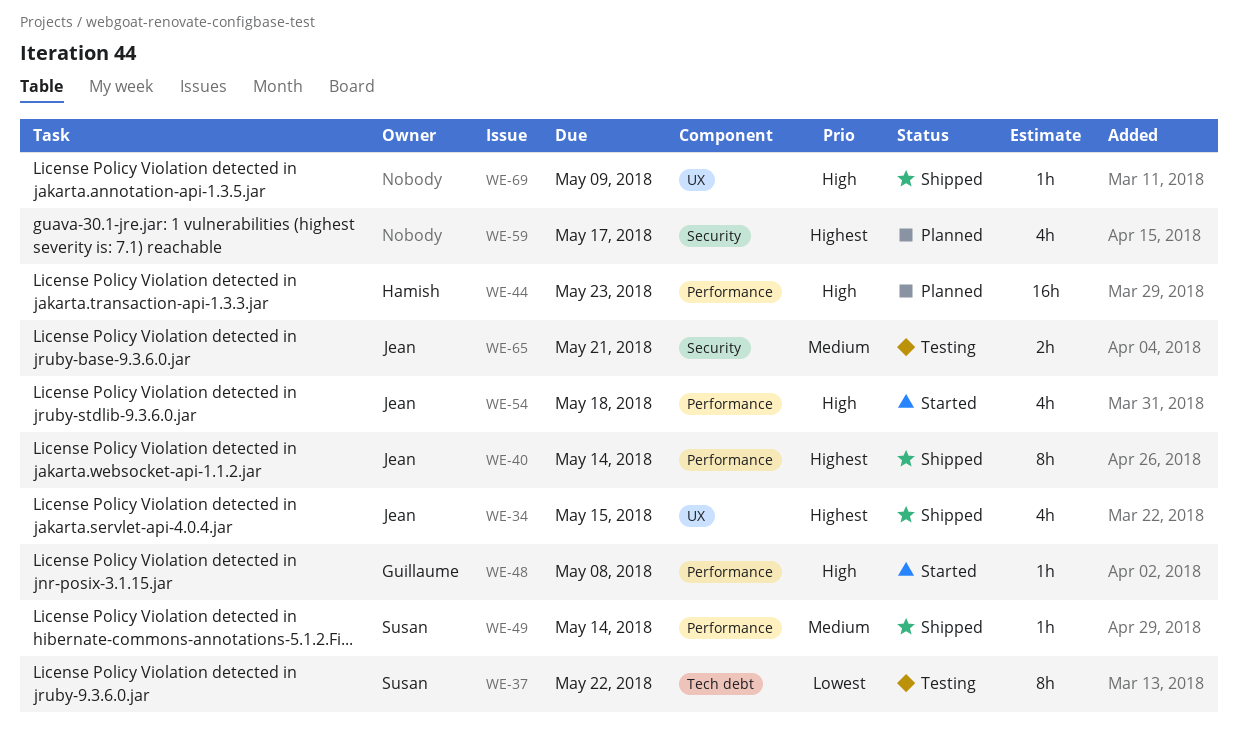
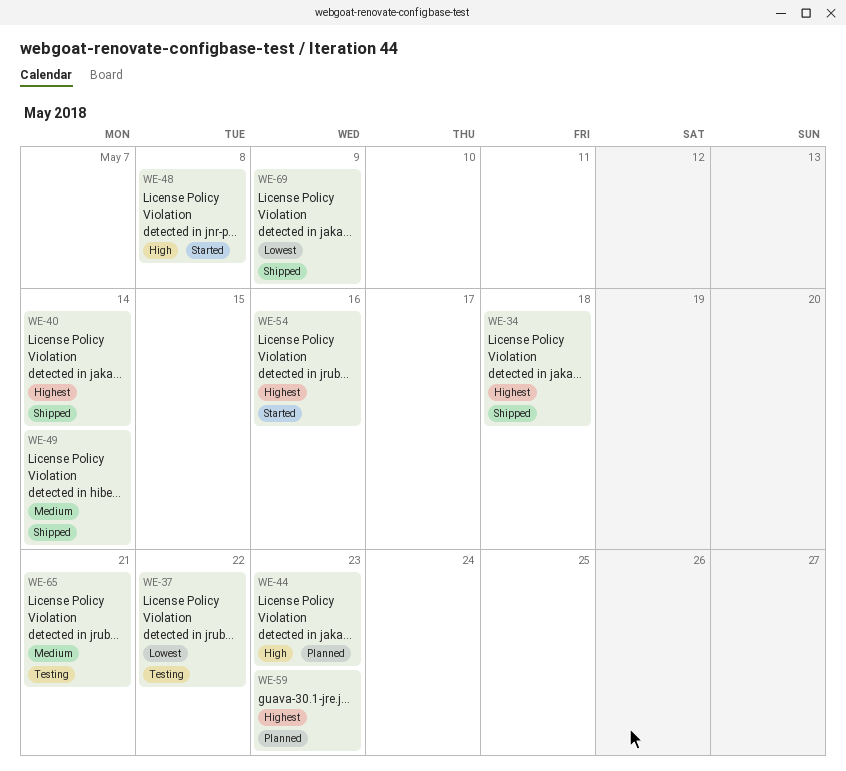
WE-34, due: May 15 -> May 18
WE-54, priority: High -> Highest
WE-54, due: May 18 -> May 16
WE-59, due: May 17 -> May 23
WE-69, priority: High -> Lowest

